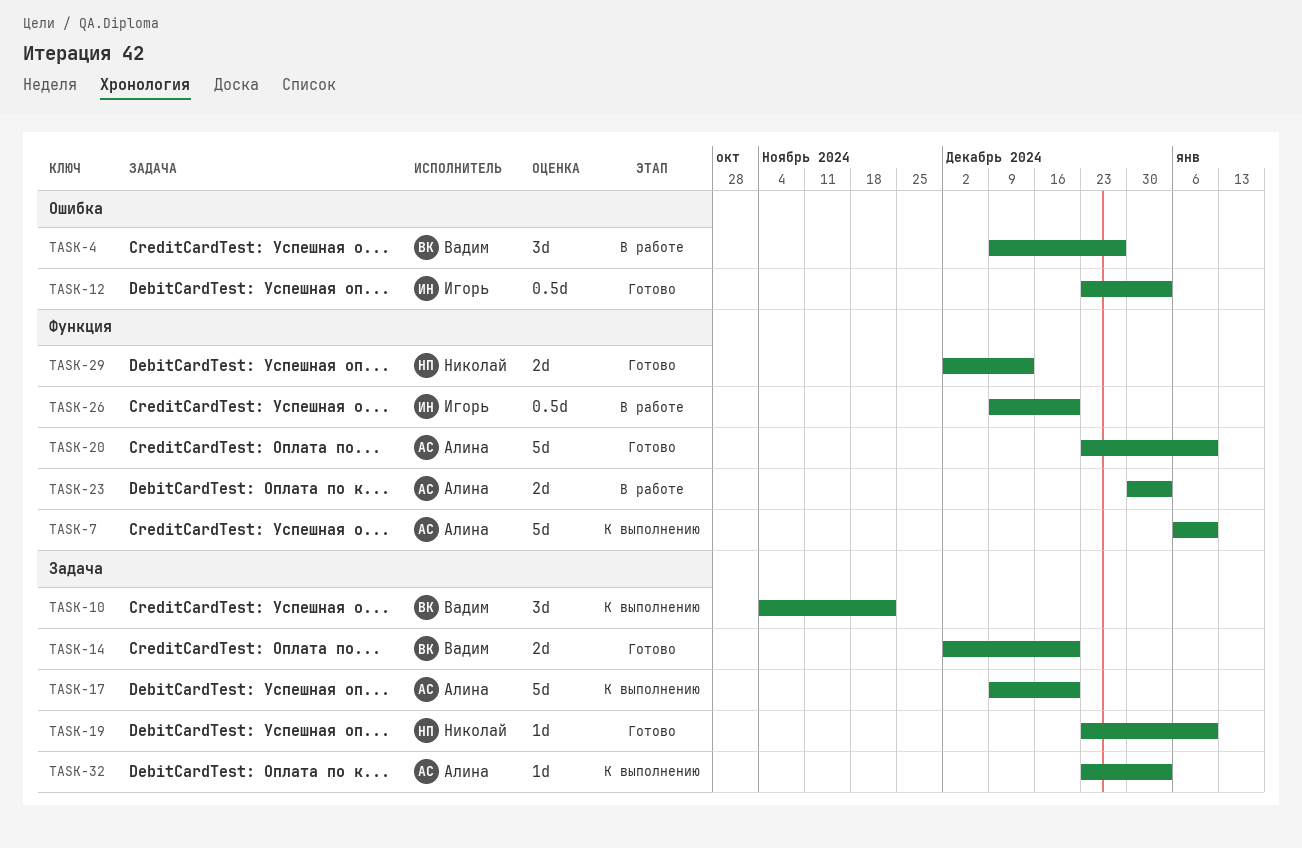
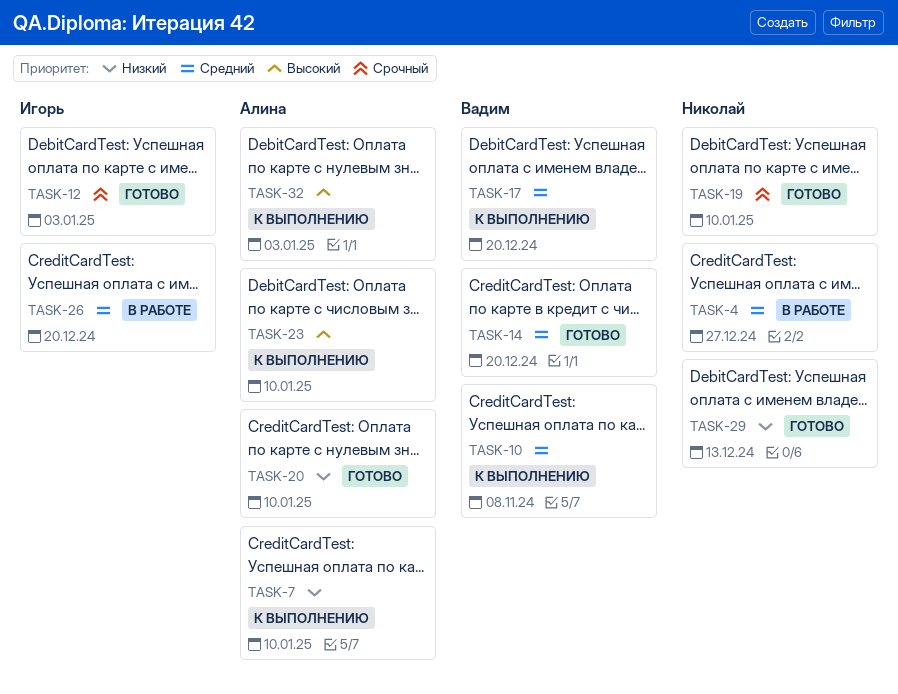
TASK-4, owner: Вадим -> Николай
TASK-10, due: Nov 22 -> Nov 8
TASK-17, owner: Алина -> Вадим
TASK-23, status: В работе -> К выполнению
TASK-23, due: Jan 3 -> Jan 10

